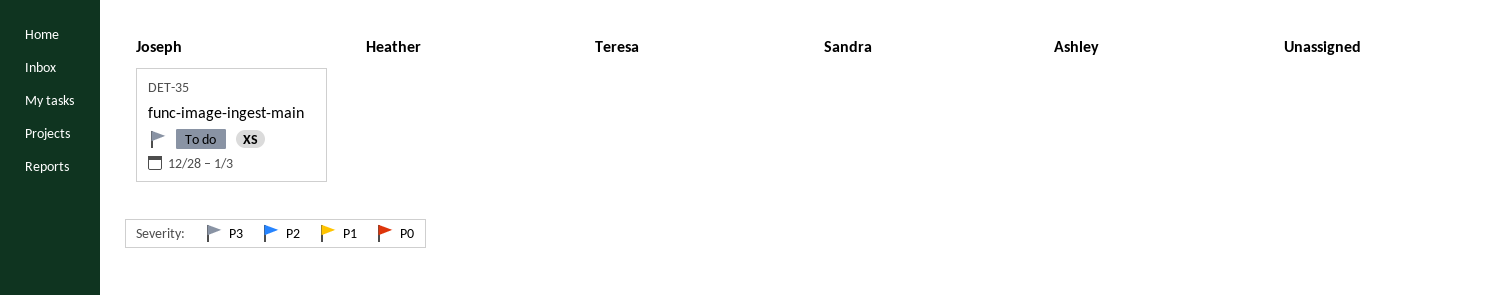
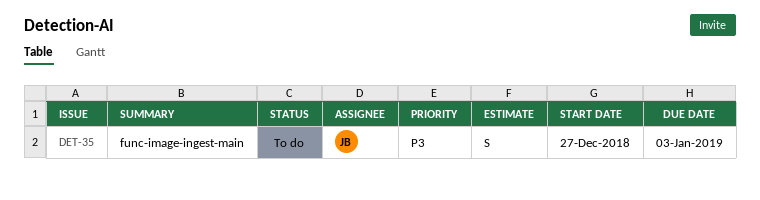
DET-35, estimate: XS -> S
DET-35, start: Dec 28 -> Dec 27

